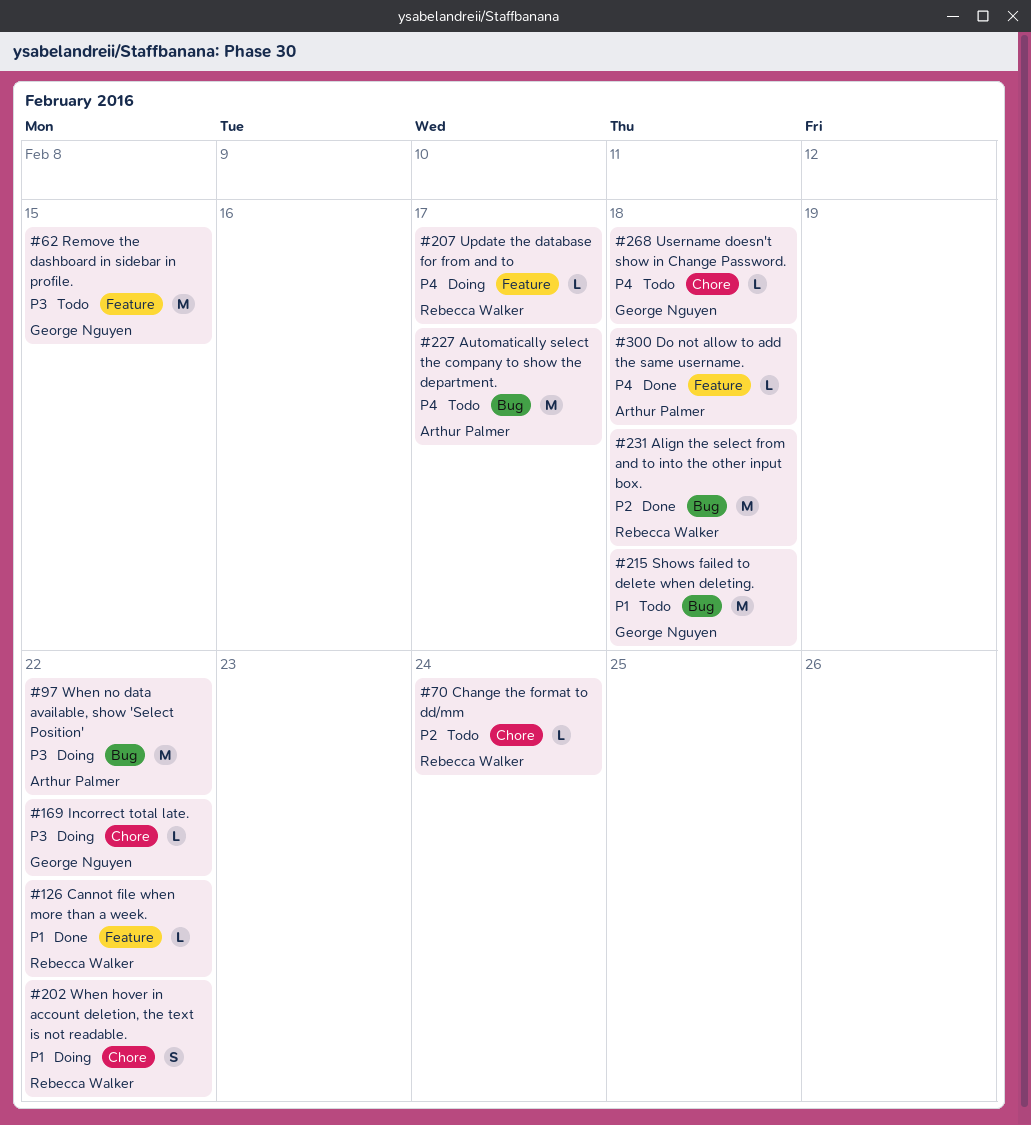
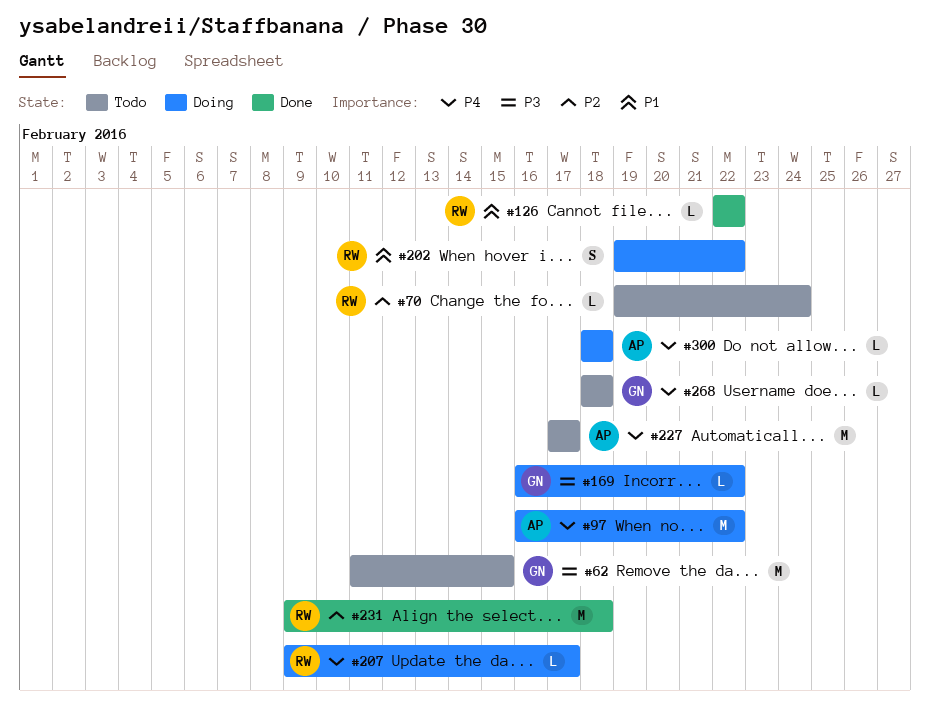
#97, priority: P3 -> P4
#215: present -> none
#300, status: Done -> Doing

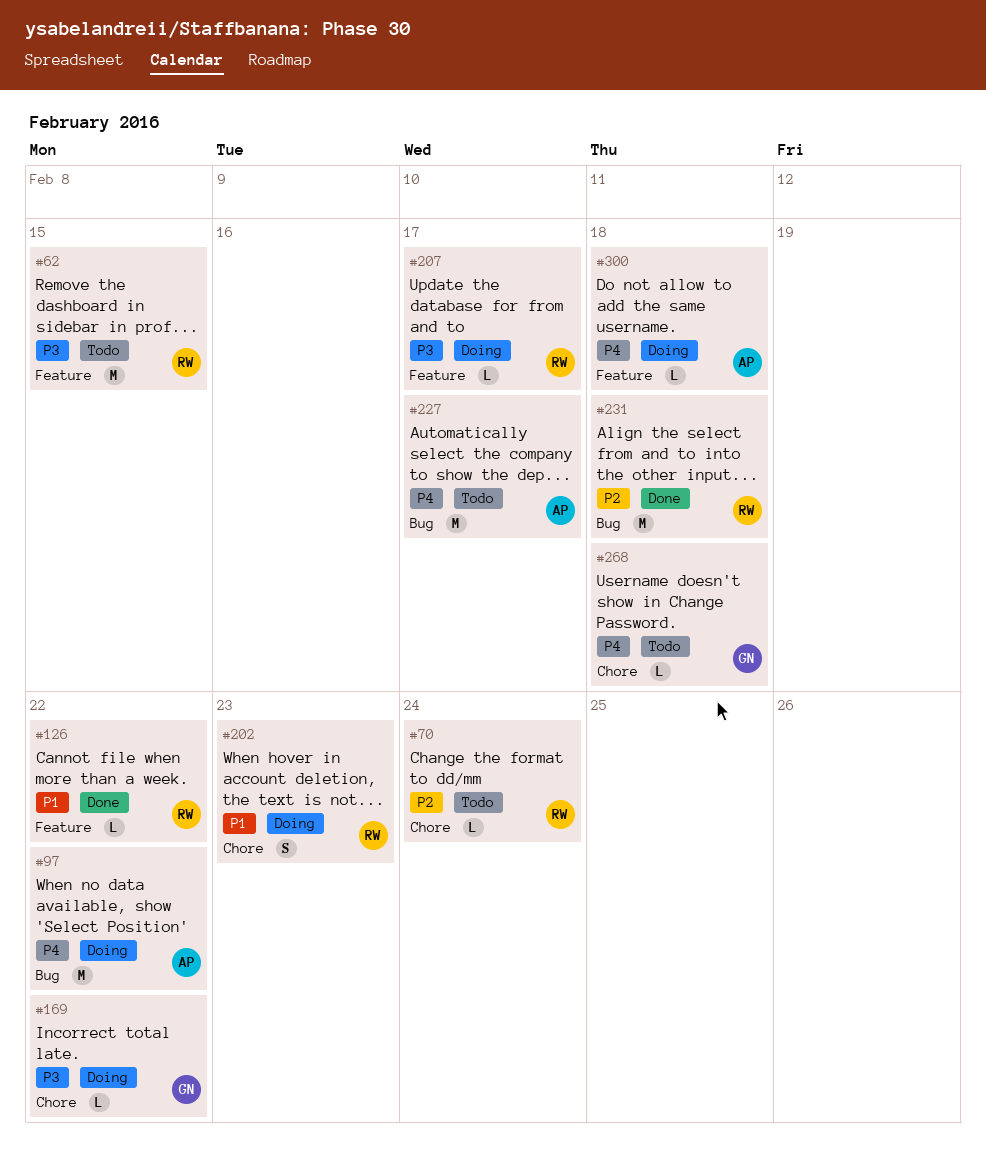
#62, owner: GN -> RW
#202, due: Feb 22 -> Feb 23
#207, priority: P4 -> P3

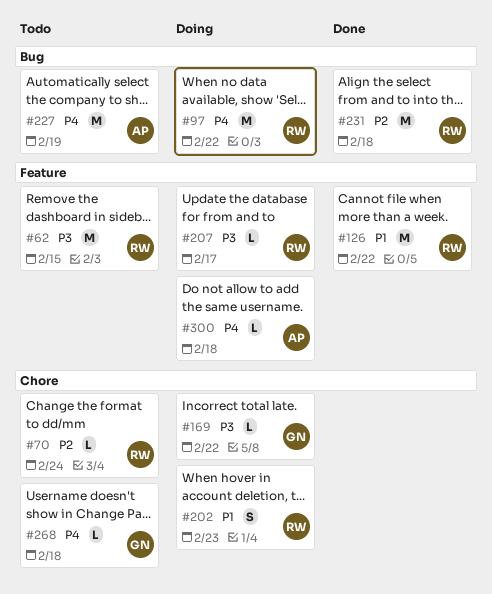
#97, owner: AP -> RW
#126, estimate: L -> M
#227, due: Feb 17 -> Feb 19

